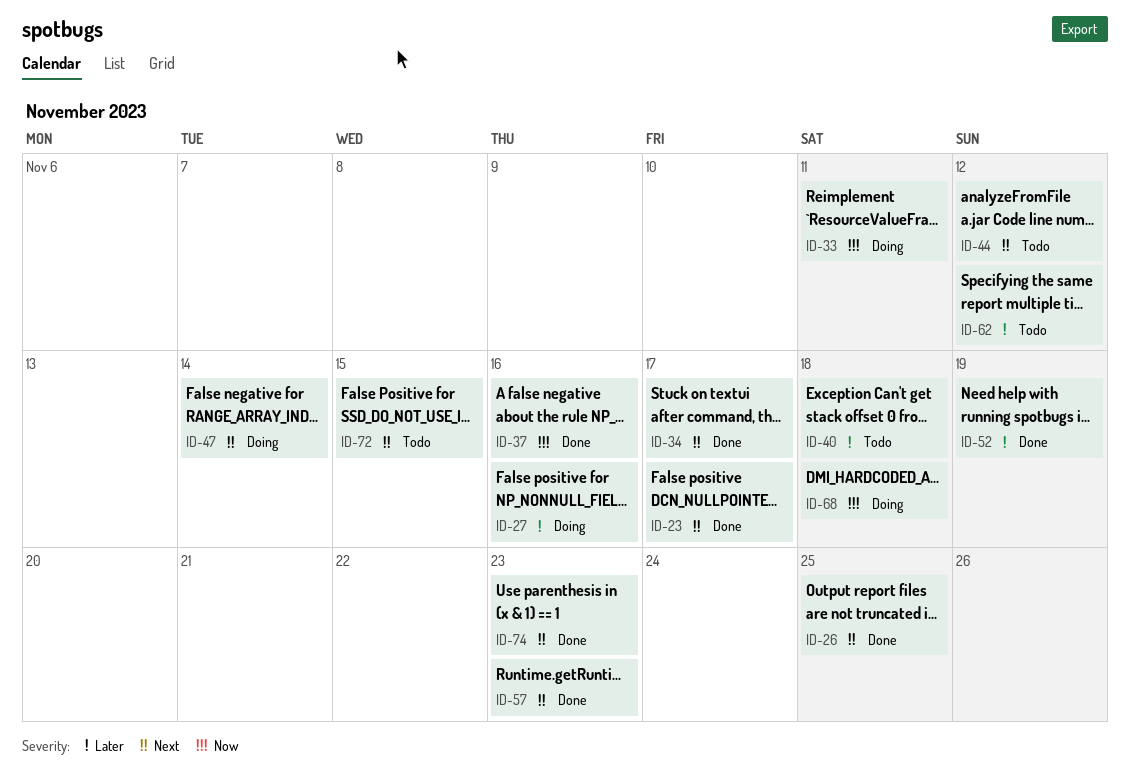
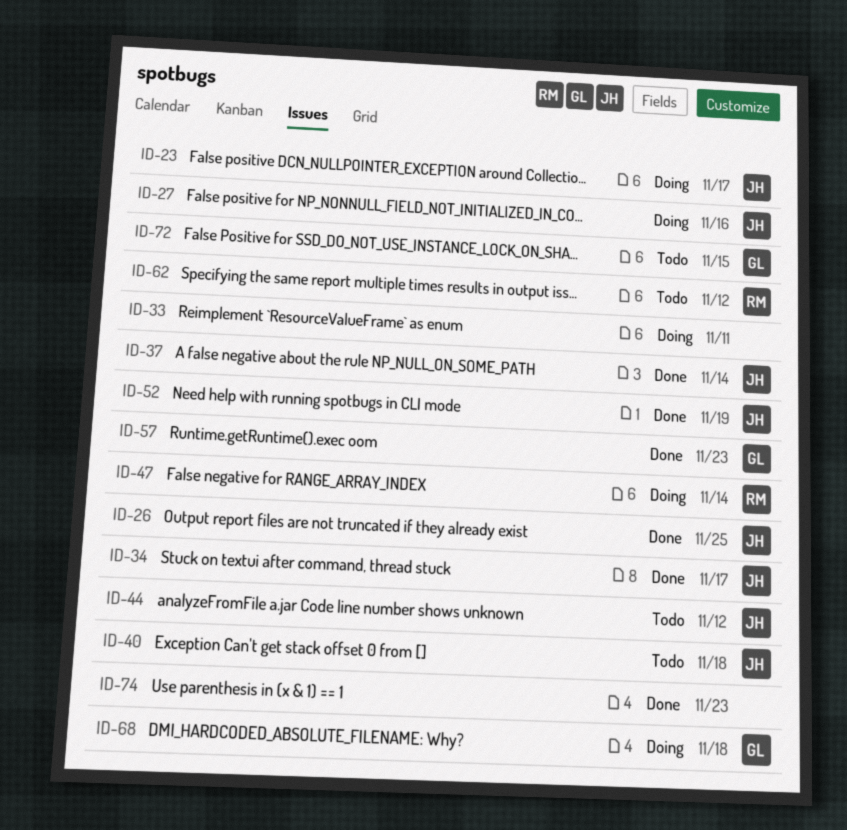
ID-23, status: Done -> Doing
ID-37, due: Nov 16 -> Nov 14

